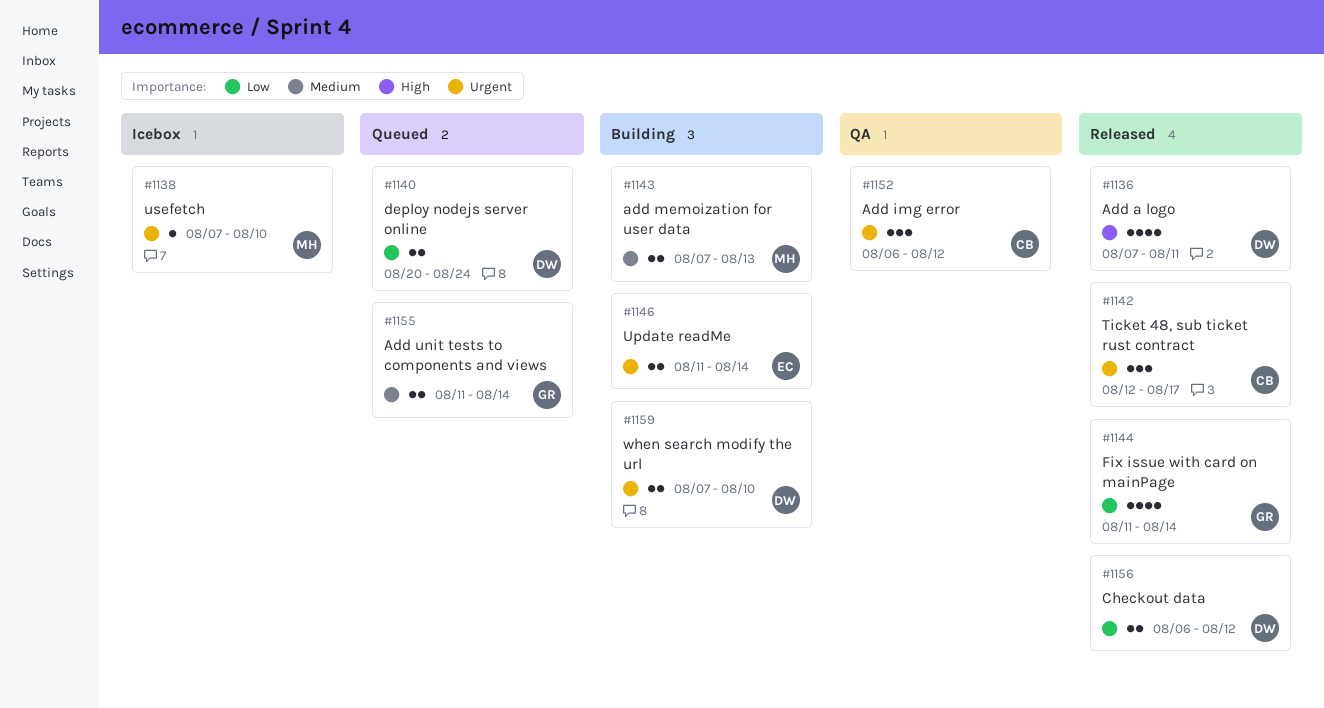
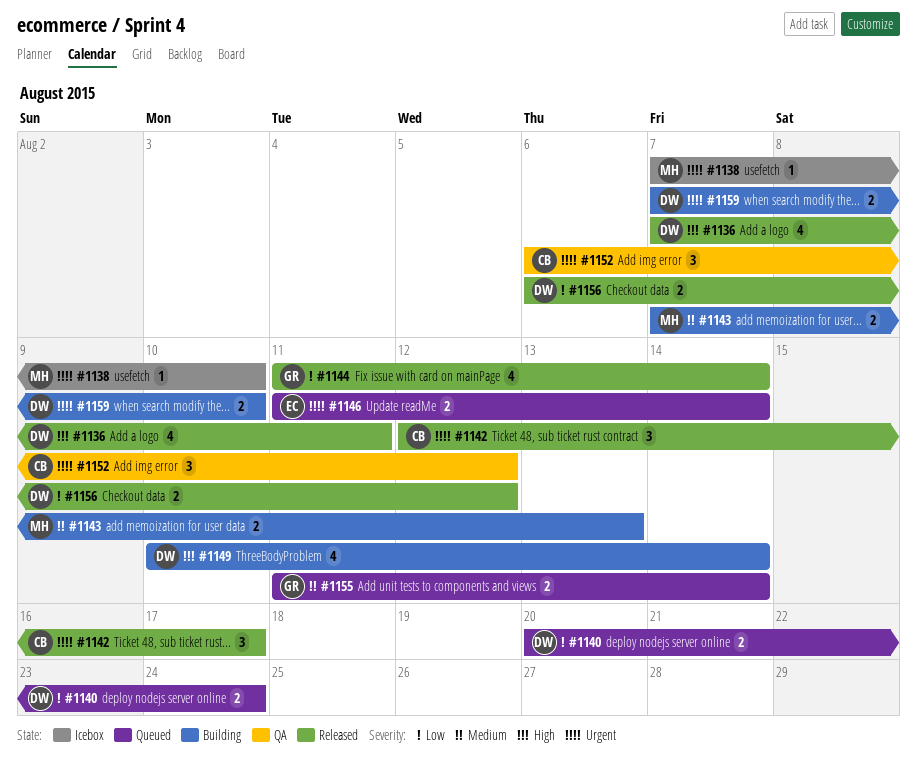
#1146, status: Building -> Queued
#1149: none -> present

